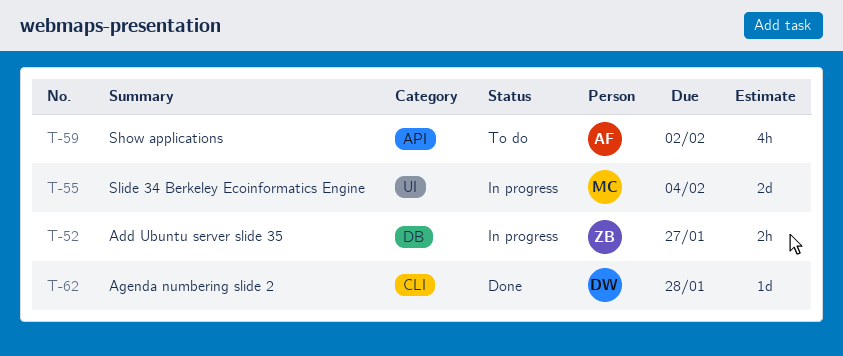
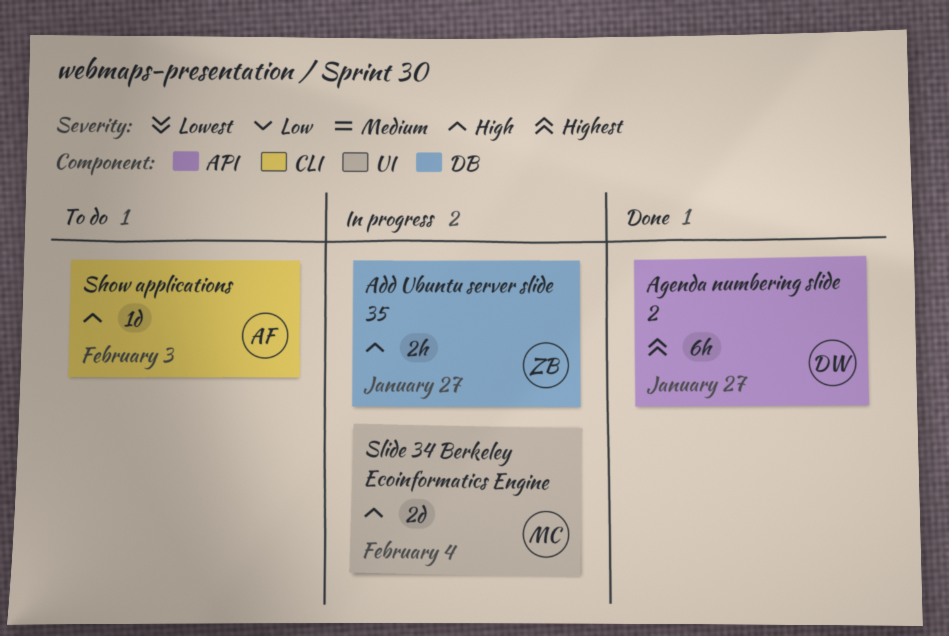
Agenda numbering slide 2, label: CLI -> API
Agenda numbering slide 2, estimate: 1d -> 6h
Agenda numbering slide 2, due: Jan 28 -> Jan 27
Show applications, label: API -> CLI
Show applications, estimate: 4h -> 1d
Show applications, due: Feb 2 -> Feb 3

